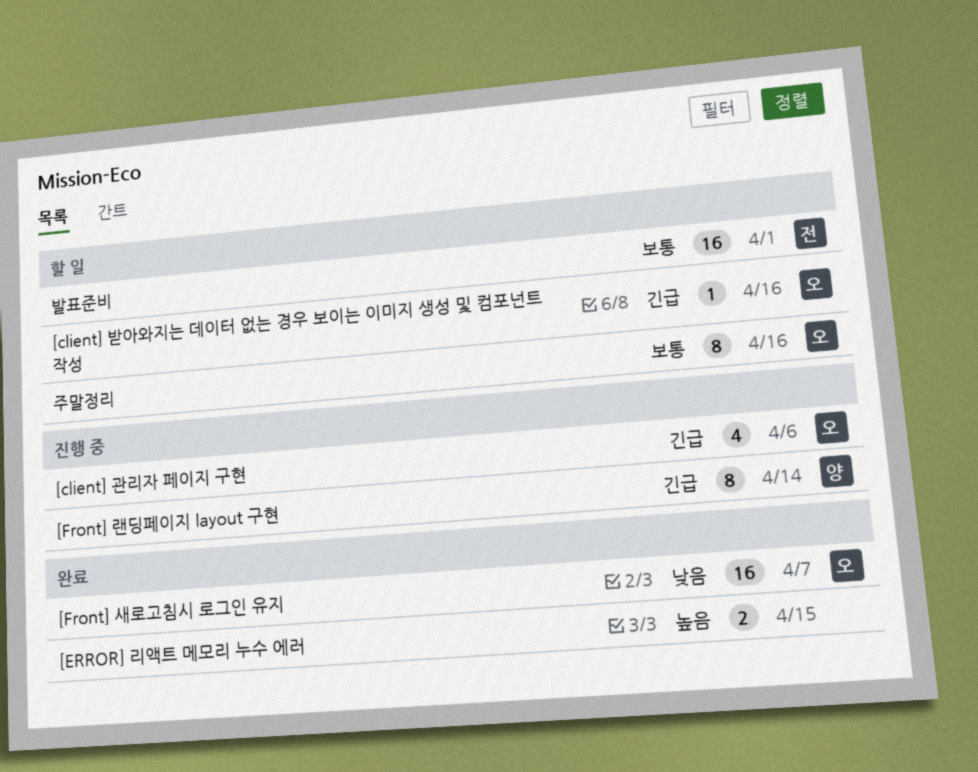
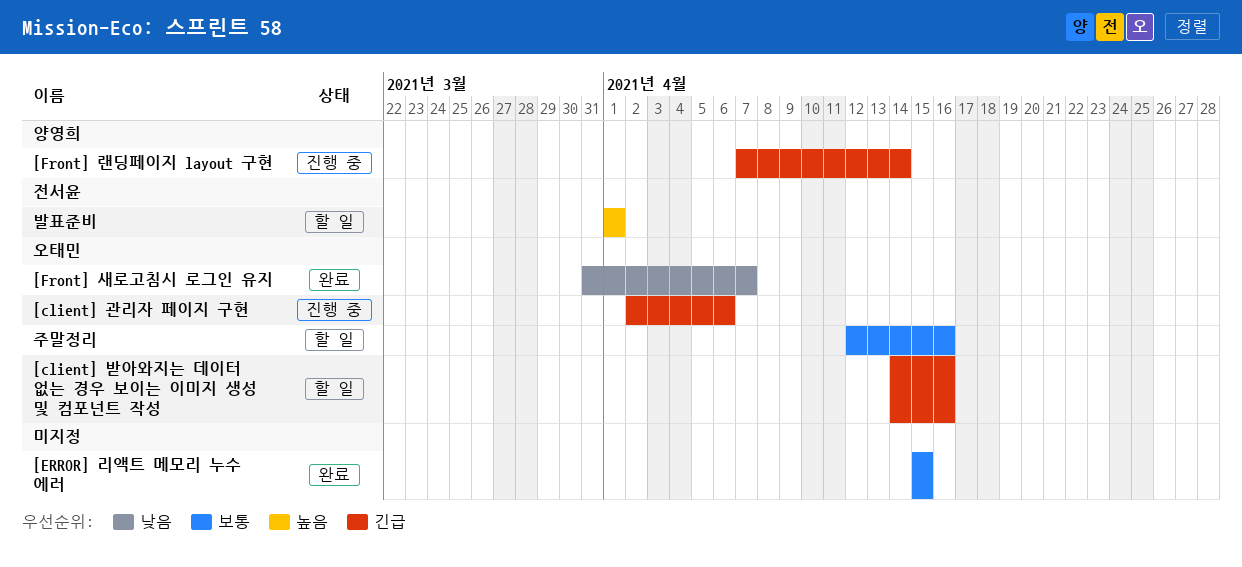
[ERROR] 리액트 메모리 누수 에러, priority: 높음 -> 보통
발표준비, priority: 보통 -> 높음

